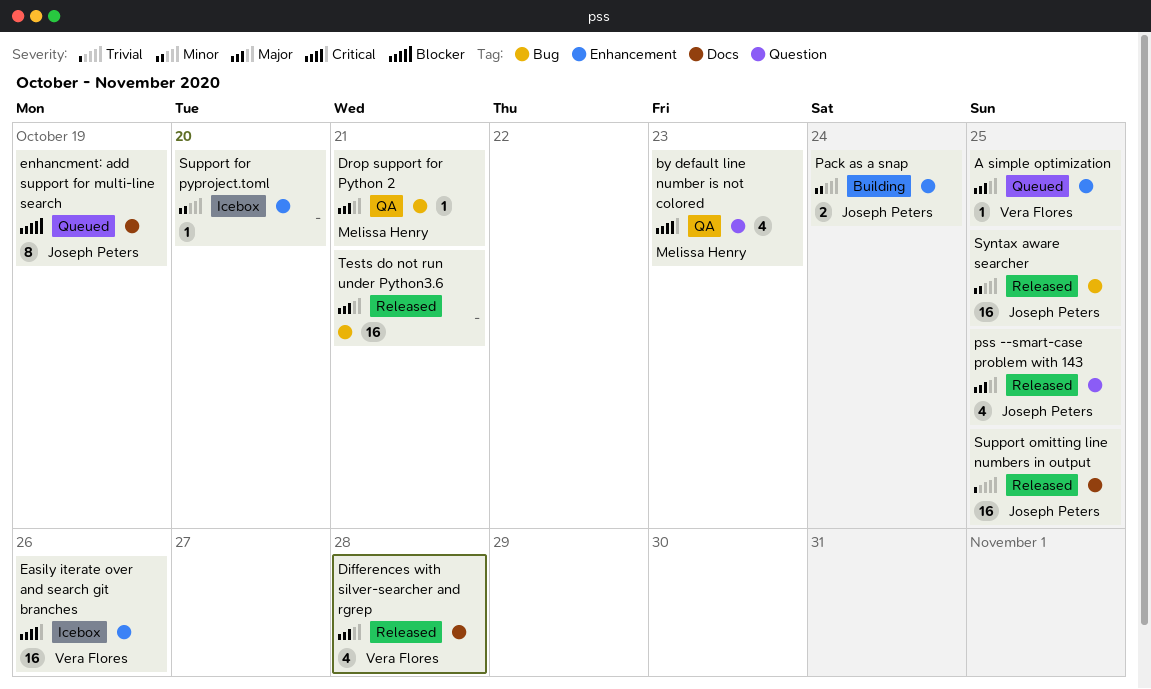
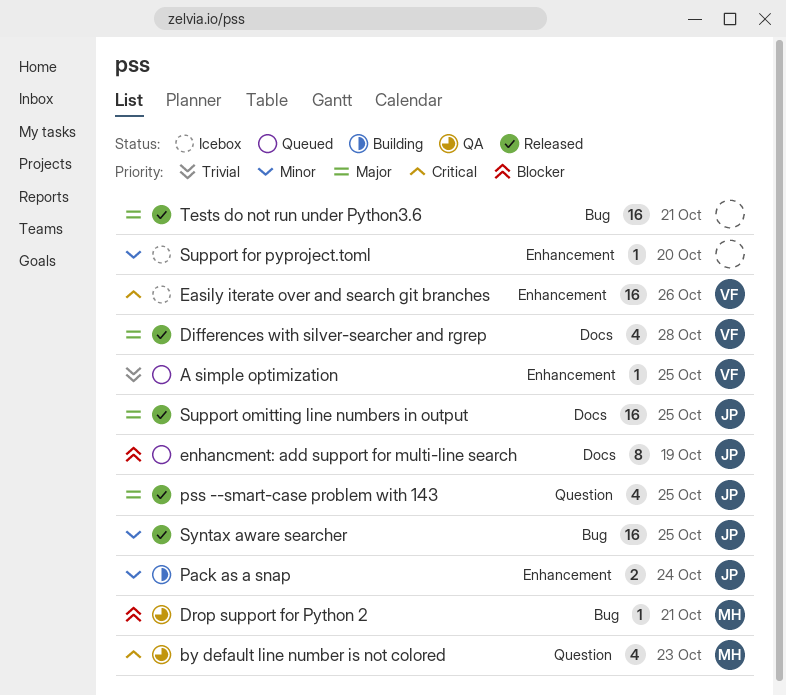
A simple optimization, priority: Major -> Trivial
Drop support for Python 2, priority: Major -> Blocker
Support omitting line numbers in output, priority: Trivial -> Major

